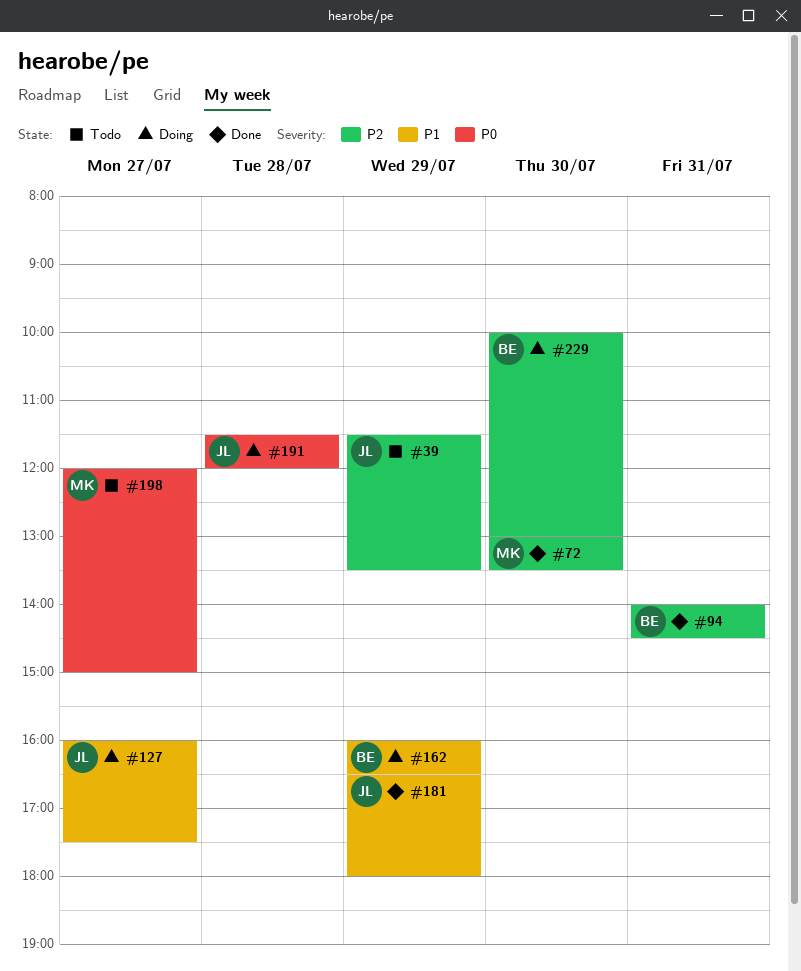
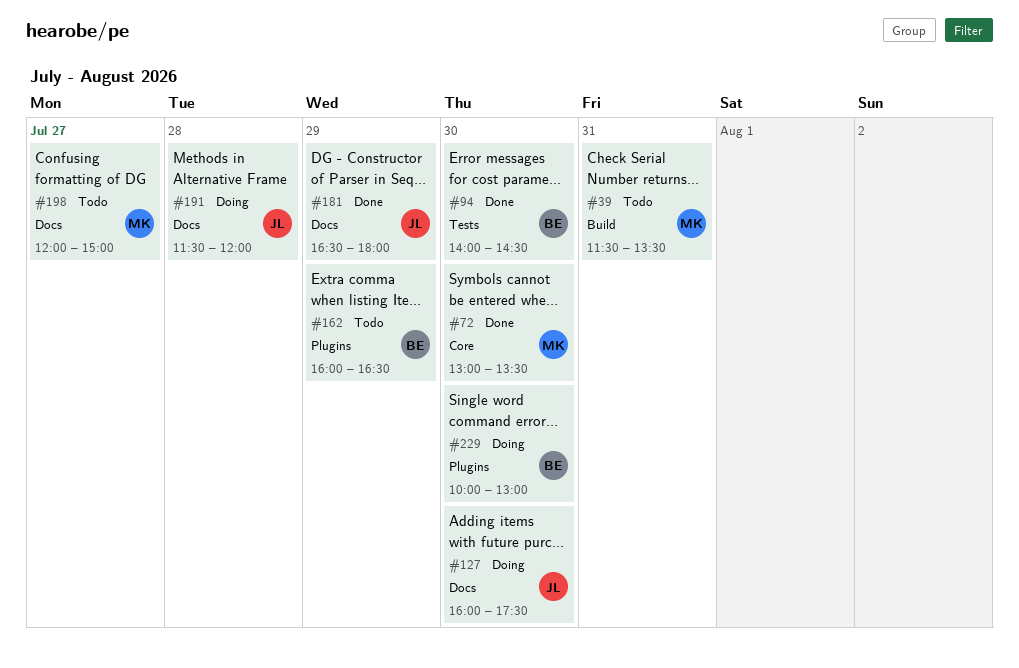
#39, owner: JL -> MK
#39, day: Jul 29 -> Jul 31
#94, day: Jul 31 -> Jul 30
#127, day: Jul 27 -> Jul 30
#162, status: Doing -> Todo

